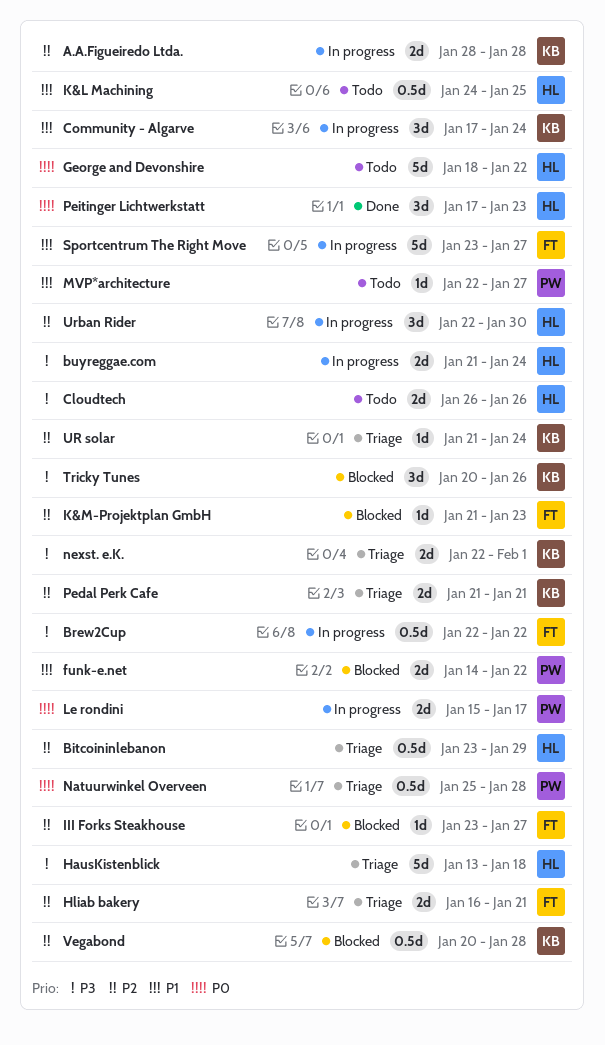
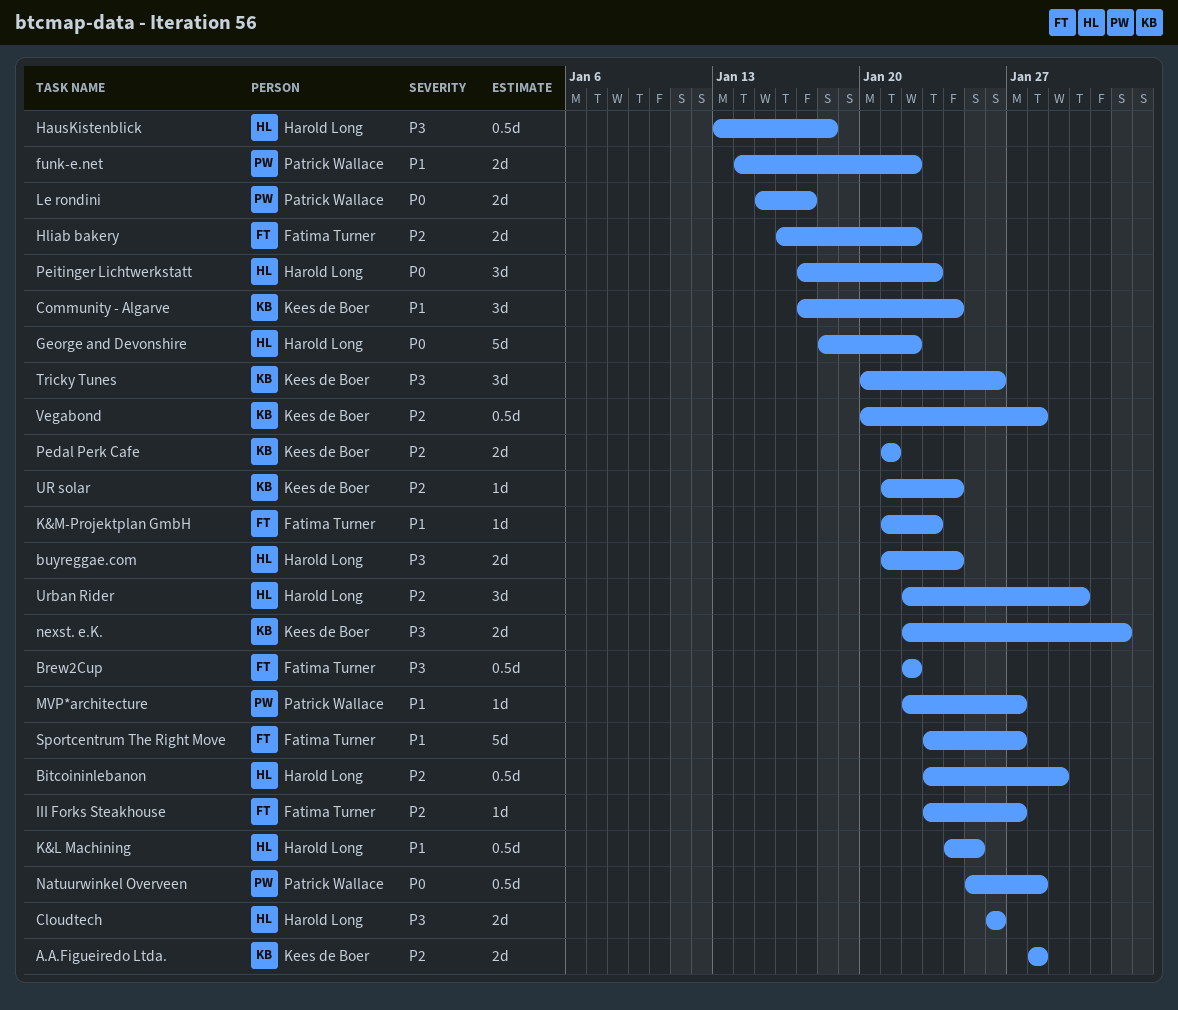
HausKistenblick, estimate: 5d -> 0.5d
Hliab bakery, due: Jan 21 -> Jan 22
K&M-Projektplan GmbH, priority: P2 -> P1

